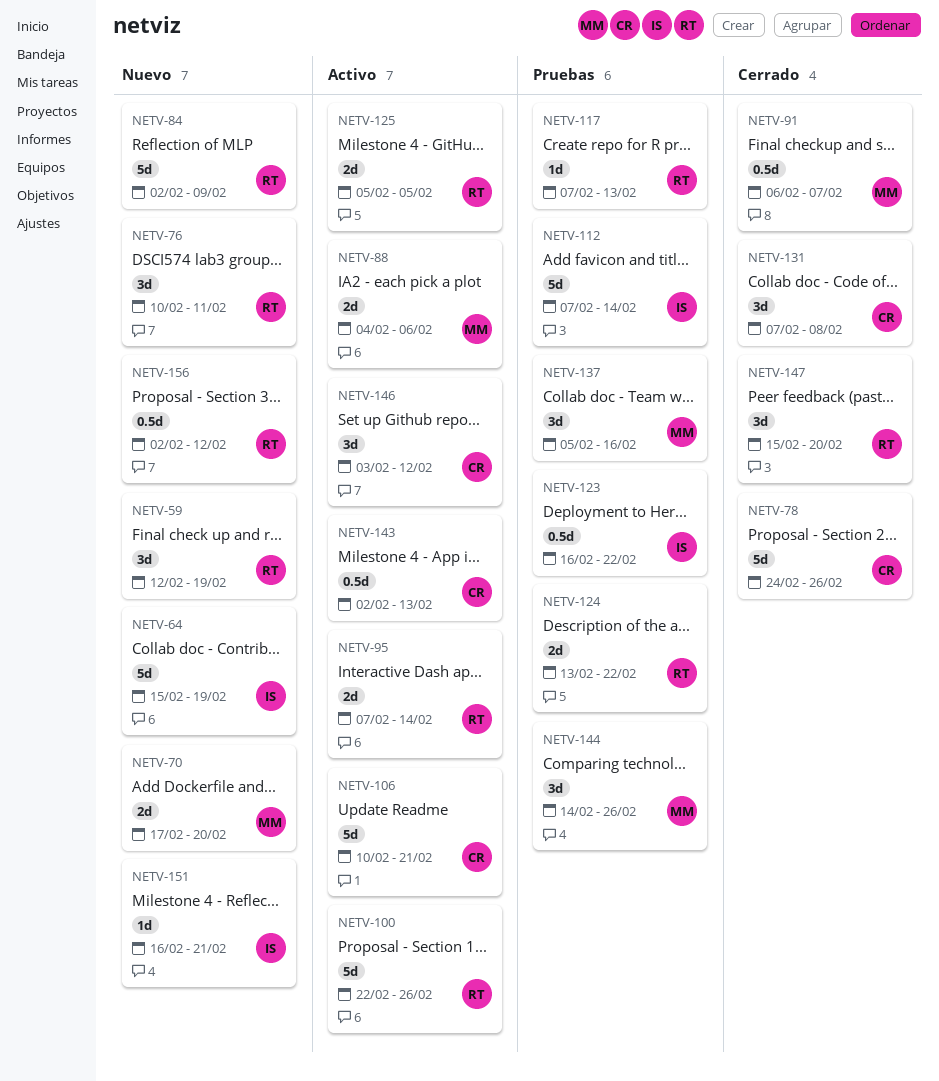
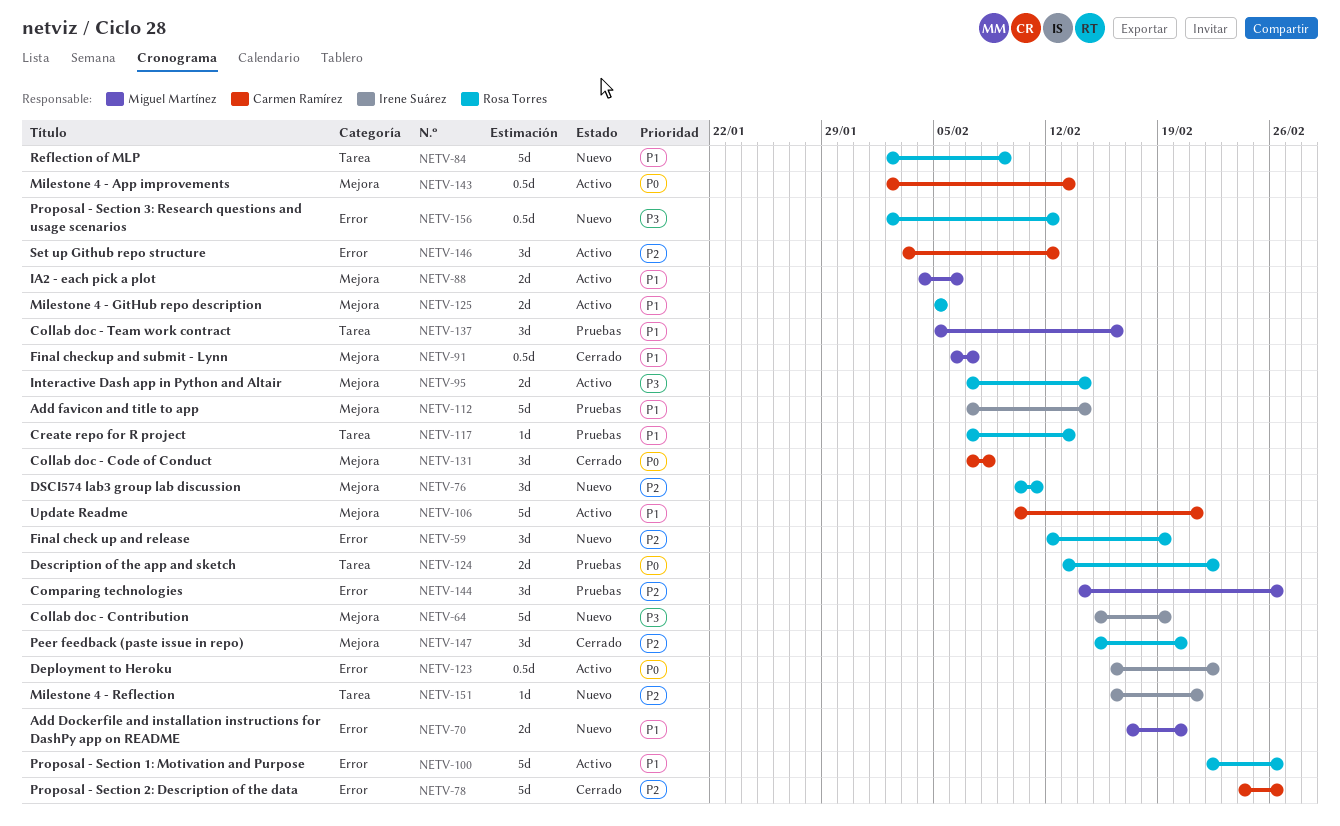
NETV-123, status: Pruebas -> Activo

